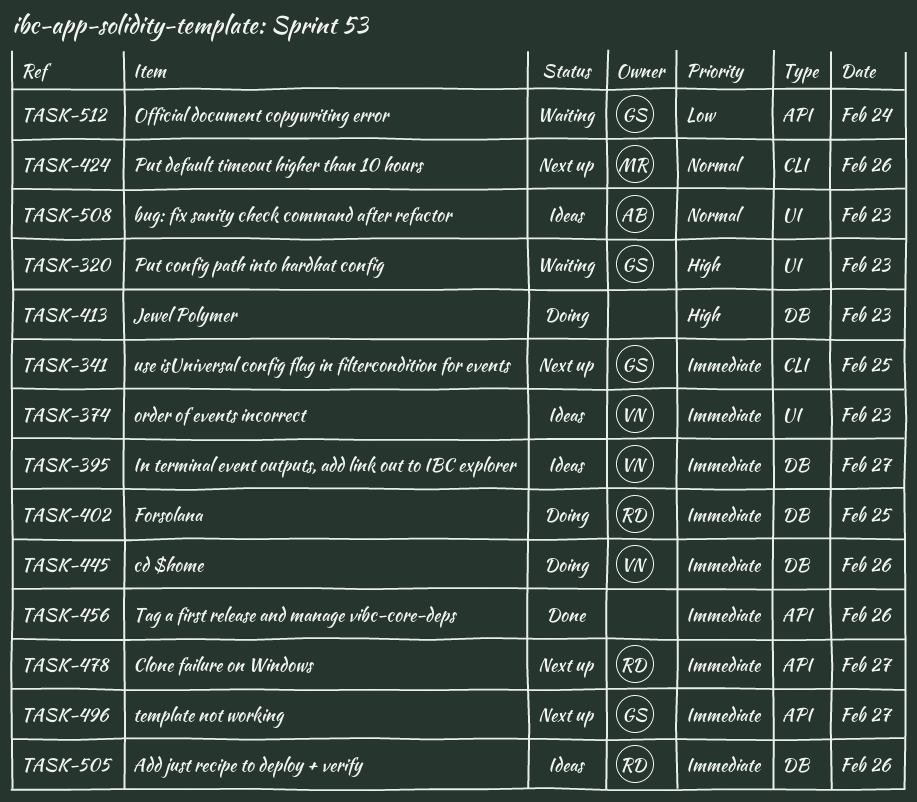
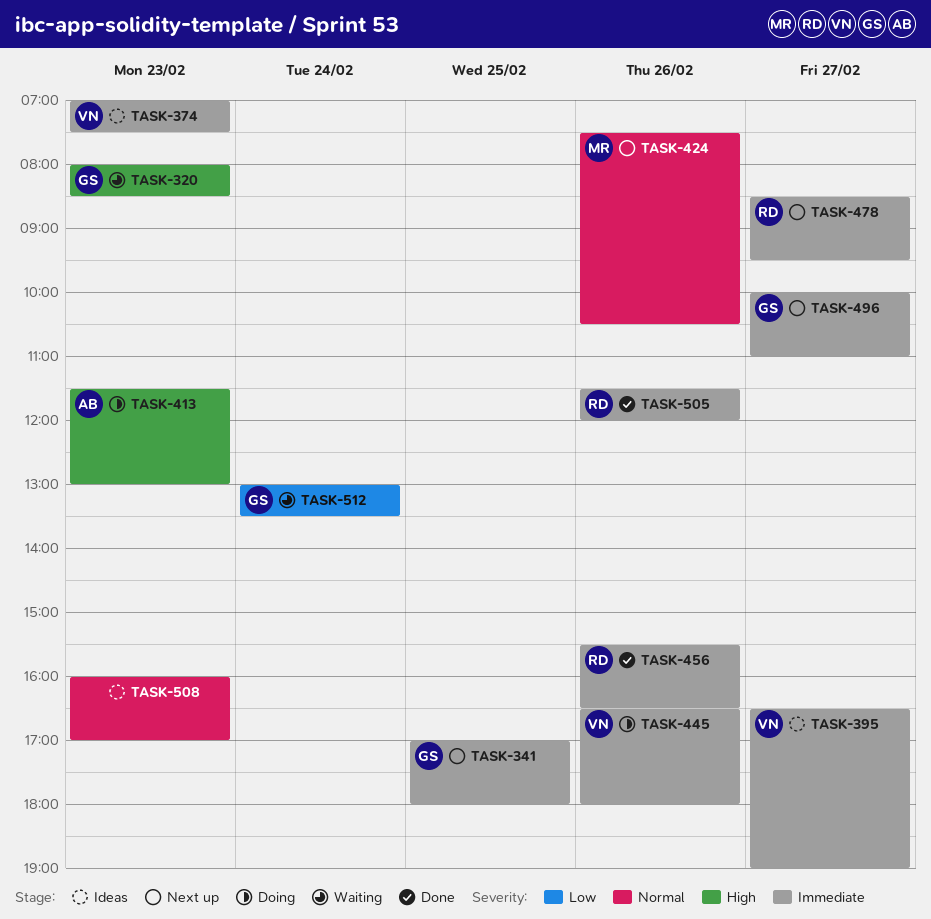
TASK-402: present -> none
TASK-413, owner: none -> AB
TASK-456, owner: none -> RD
TASK-505, status: Ideas -> Done
TASK-508, owner: AB -> none

